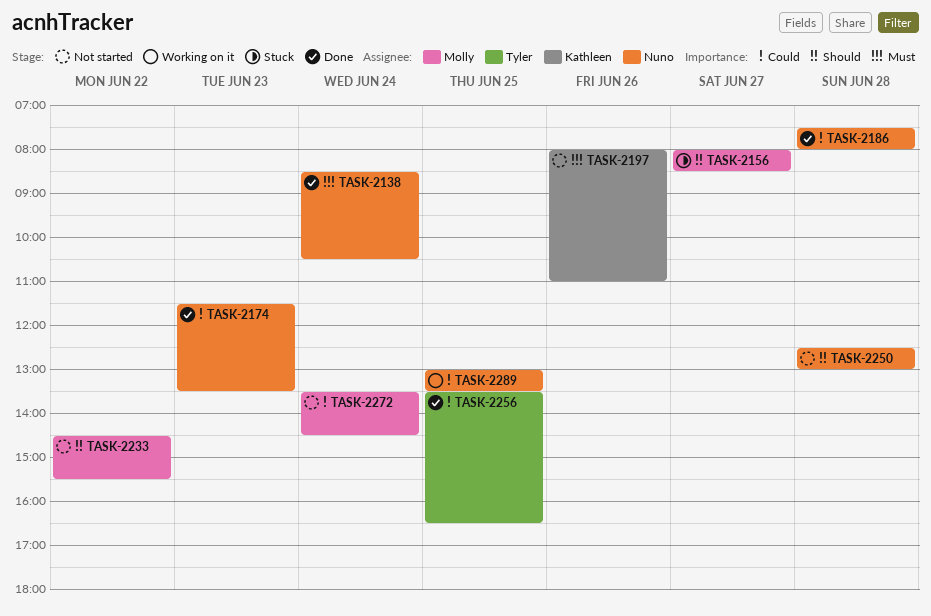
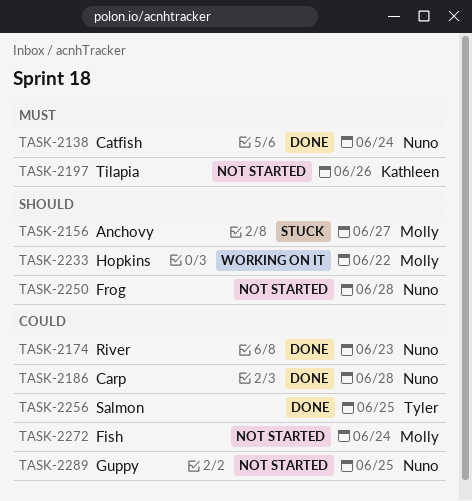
TASK-2233, status: Not started -> Working on it
TASK-2289, status: Working on it -> Not started

